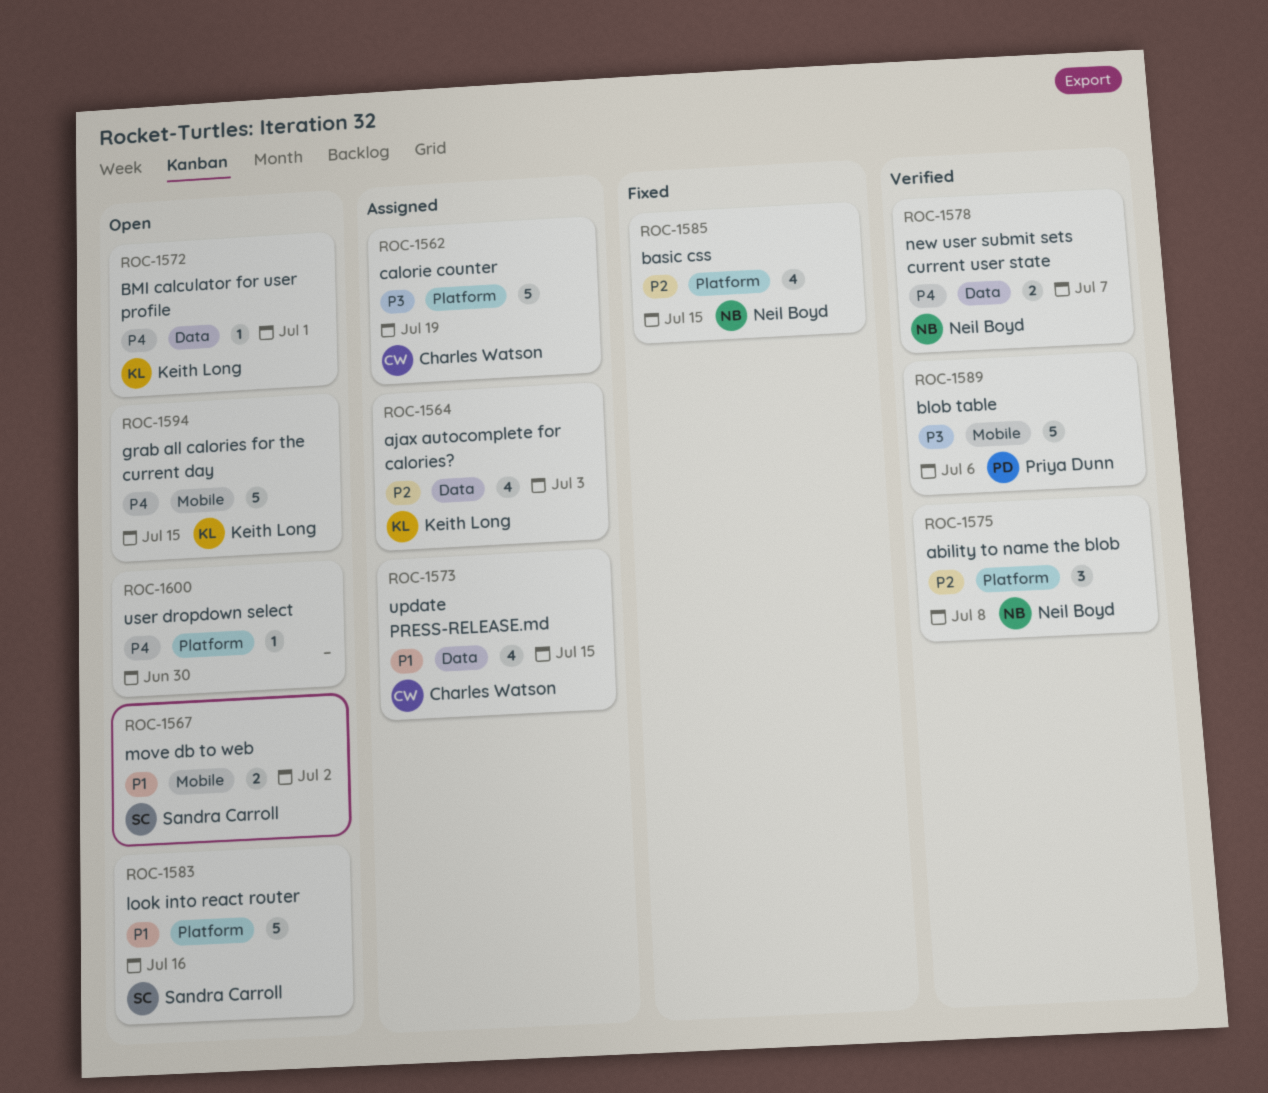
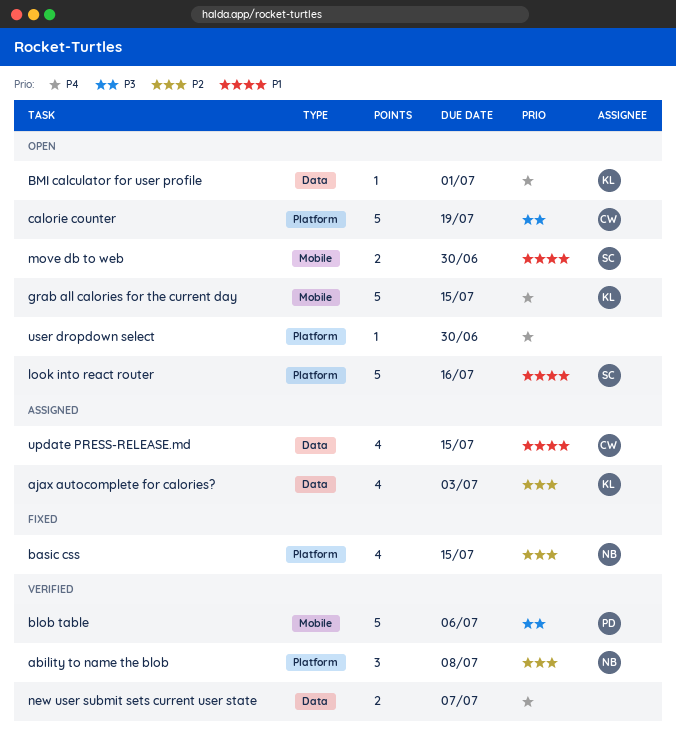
calorie counter, status: Assigned -> Open
move db to web, due: Jul 2 -> Jun 30
new user submit sets current user state, owner: Neil Boyd -> none

